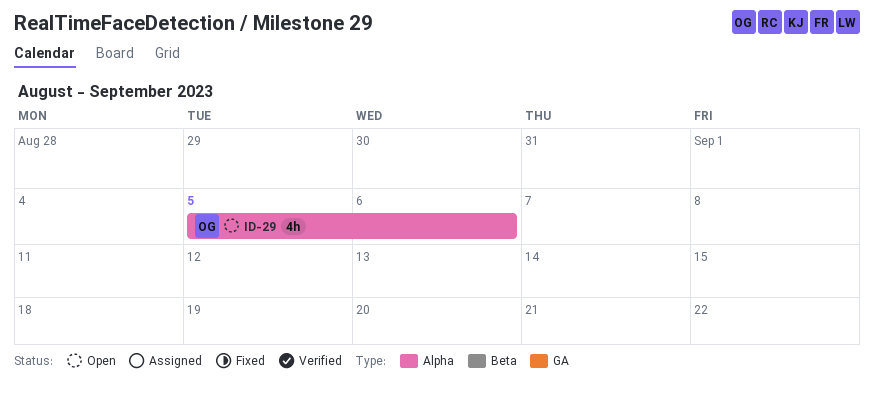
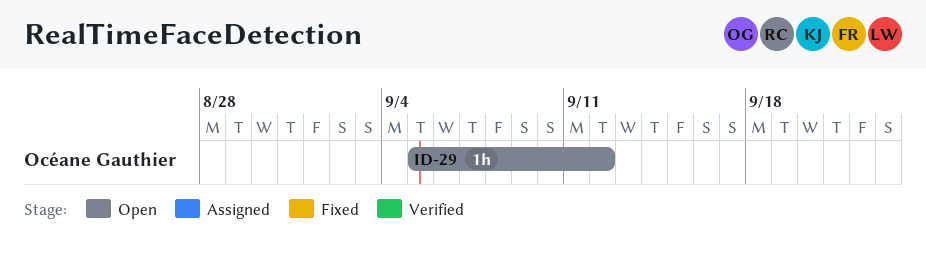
ID-29, estimate: 4h -> 1h
ID-29, due: Sep 6 -> Sep 12

